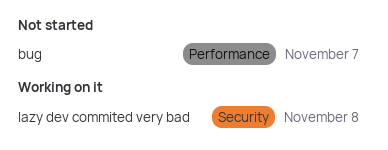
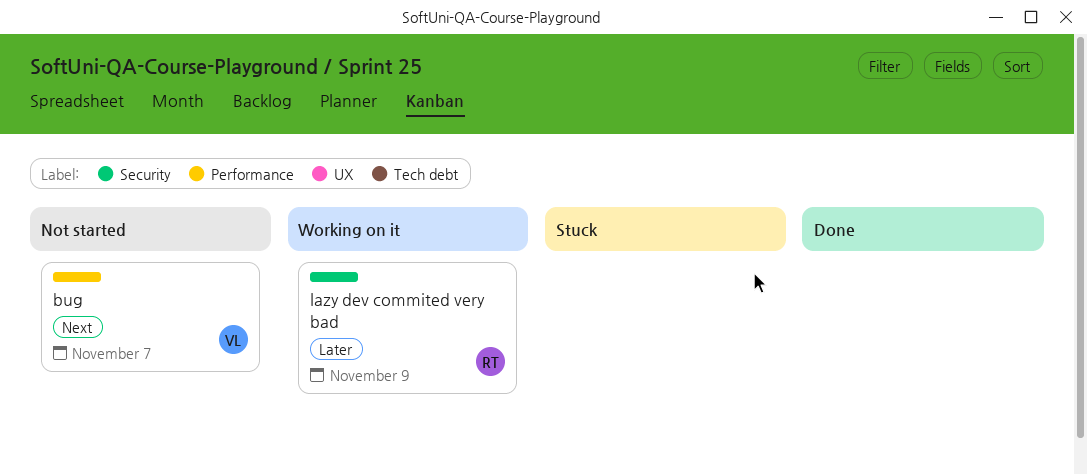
lazy dev commited very bad, due: Nov 8 -> Nov 9

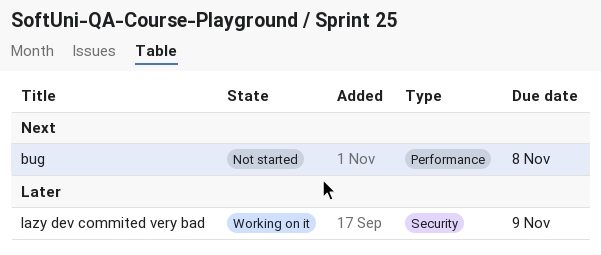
bug, due: Nov 7 -> Nov 8

